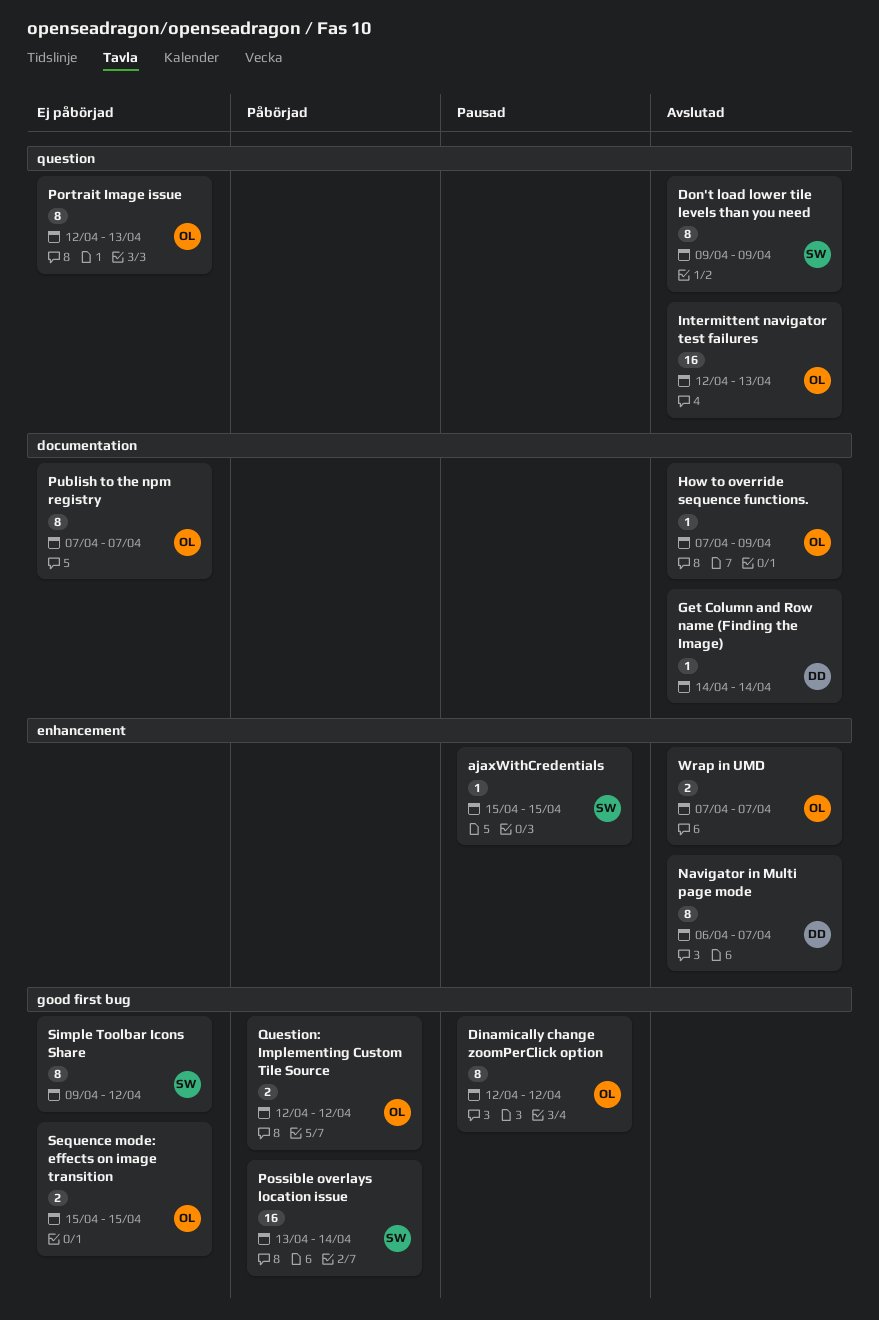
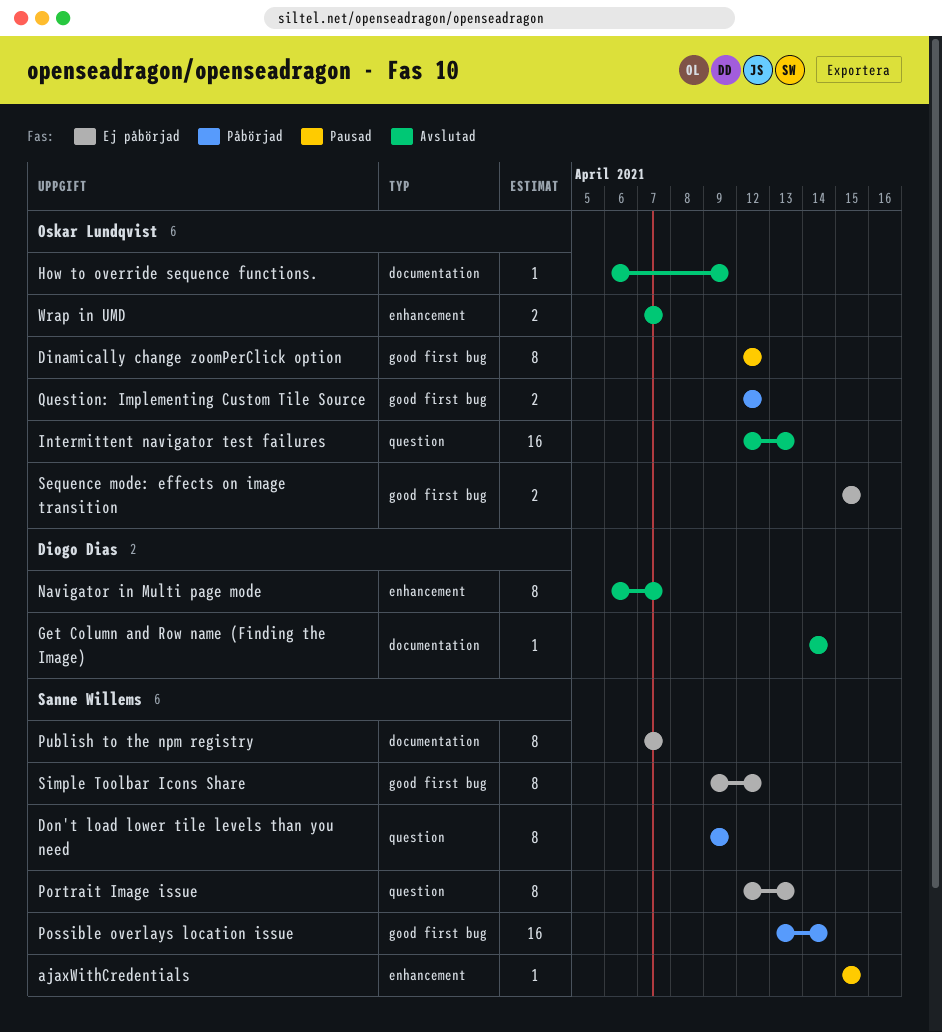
Don't load lower tile levels than you need, status: Avslutad -> Påbörjad
How to override sequence functions., start: Apr 7 -> Apr 6
Portrait Image issue, owner: Oskar Lundqvist -> Sanne Willems
Publish to the npm registry, owner: Oskar Lundqvist -> Sanne Willems

